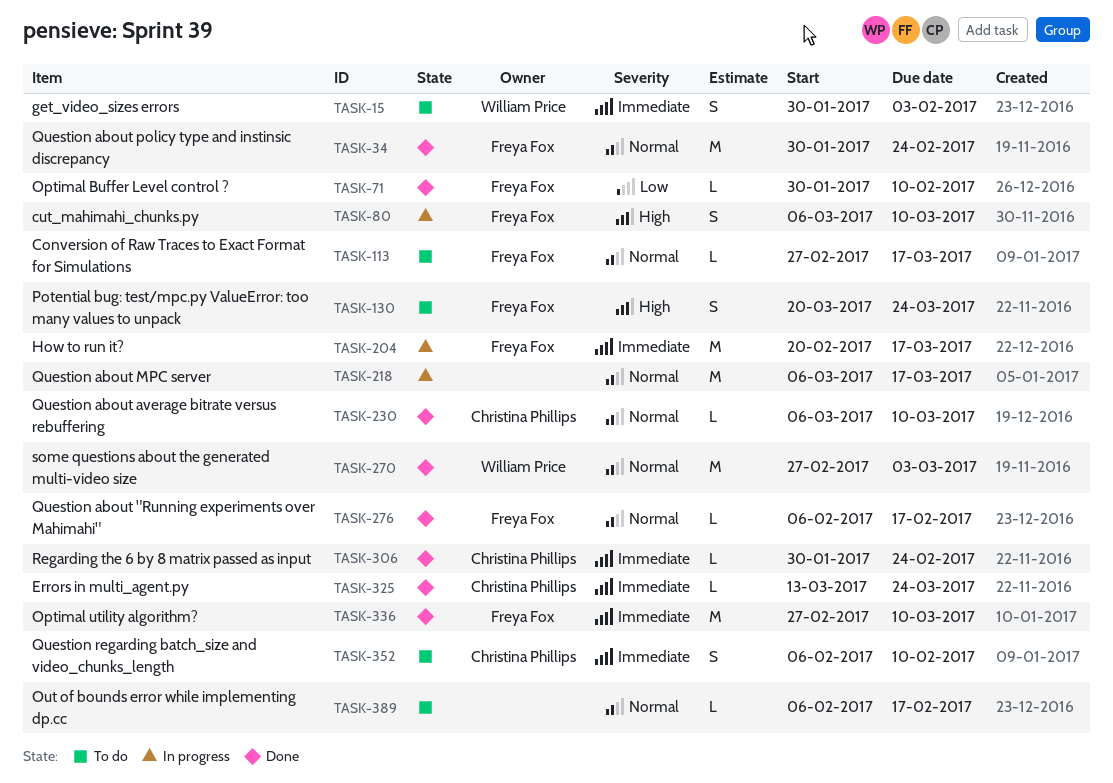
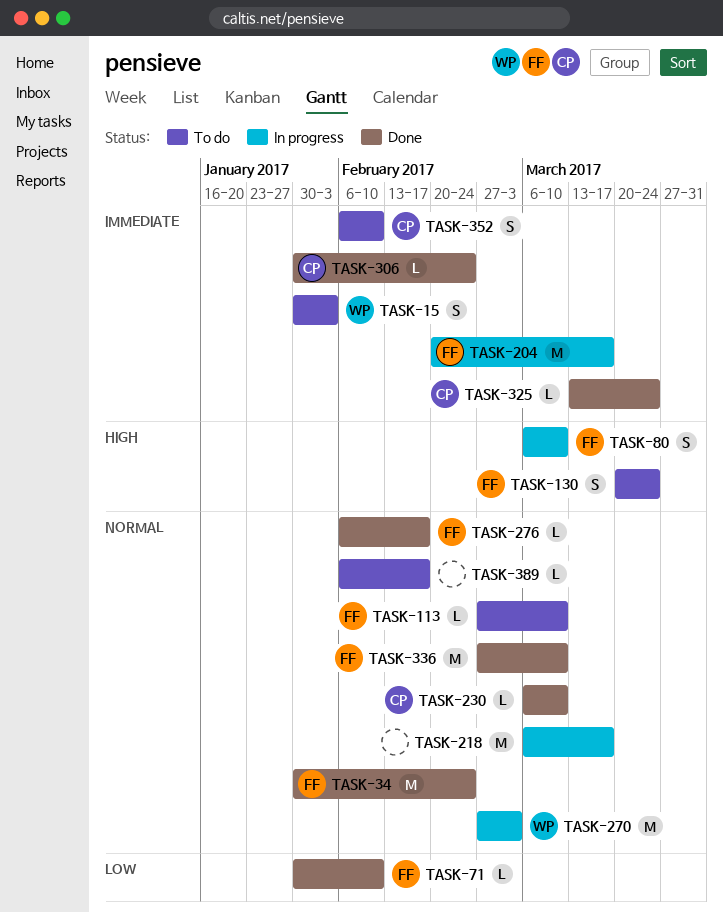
TASK-113, due: Mar 17 -> Mar 10
TASK-270, status: Done -> In progress
TASK-336, priority: Immediate -> Normal

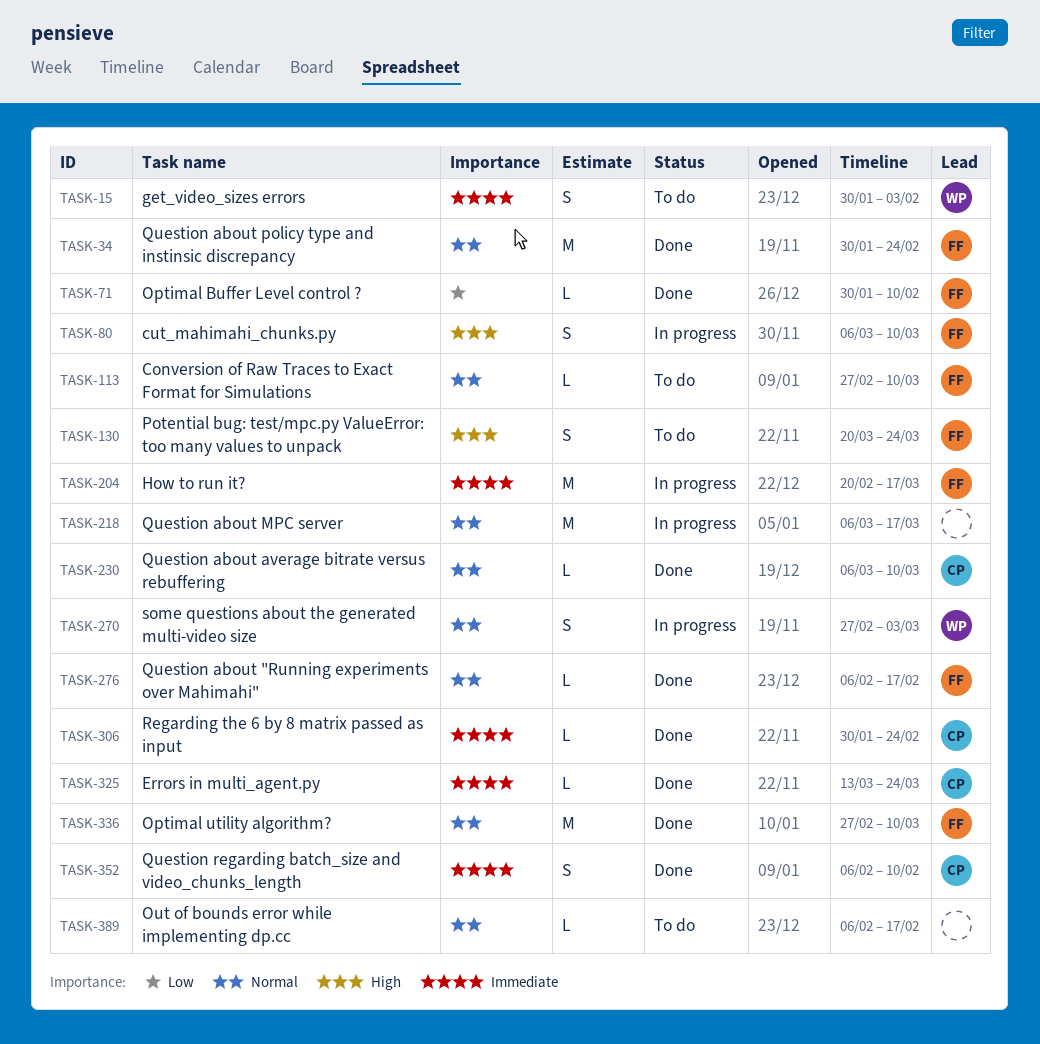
TASK-270, estimate: M -> S
TASK-352, status: To do -> Done

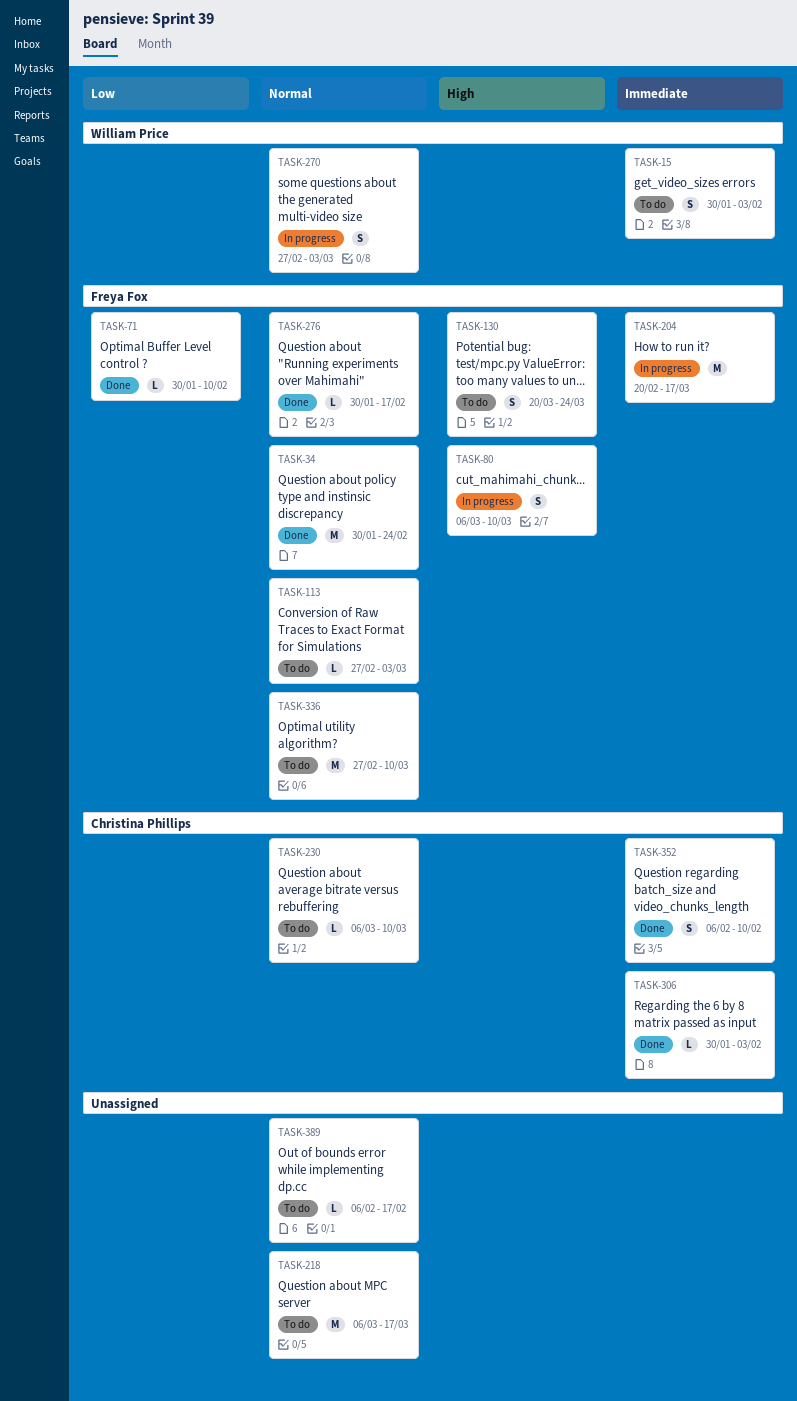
TASK-113, due: Mar 10 -> Mar 3
TASK-218, status: In progress -> To do
TASK-230, status: Done -> To do
TASK-276, start: Feb 6 -> Jan 30
TASK-306, due: Feb 24 -> Feb 3
TASK-325: present -> none
TASK-336, status: Done -> To do

